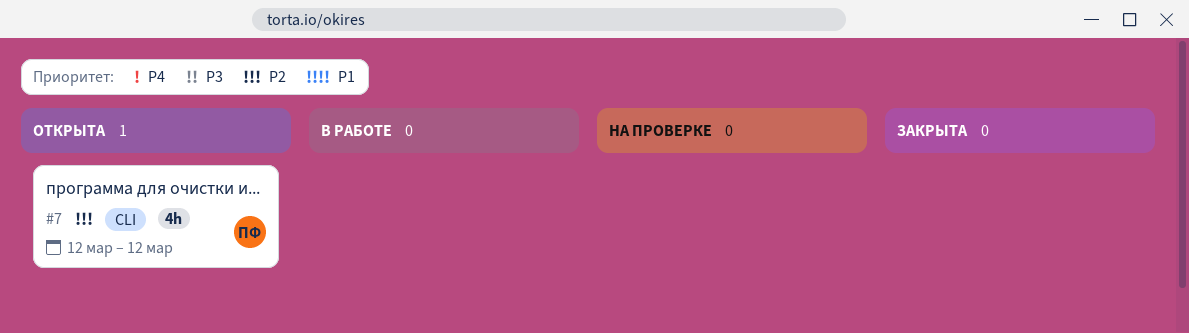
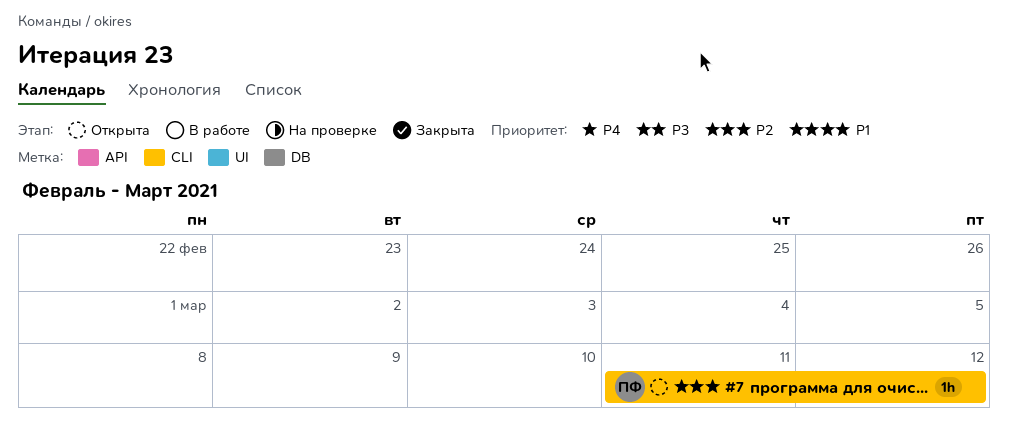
#7, estimate: 4h -> 1h
#7, start: Mar 12 -> Mar 11

